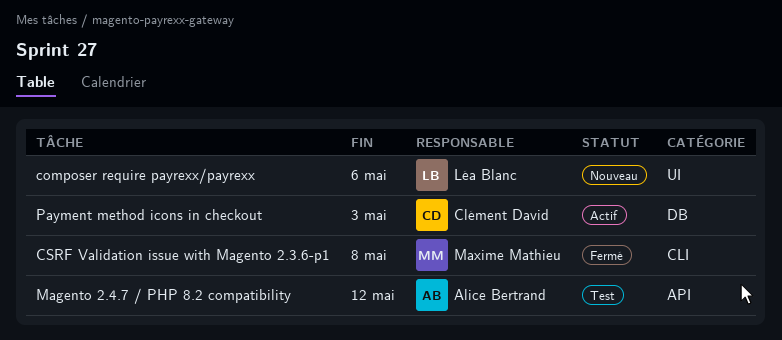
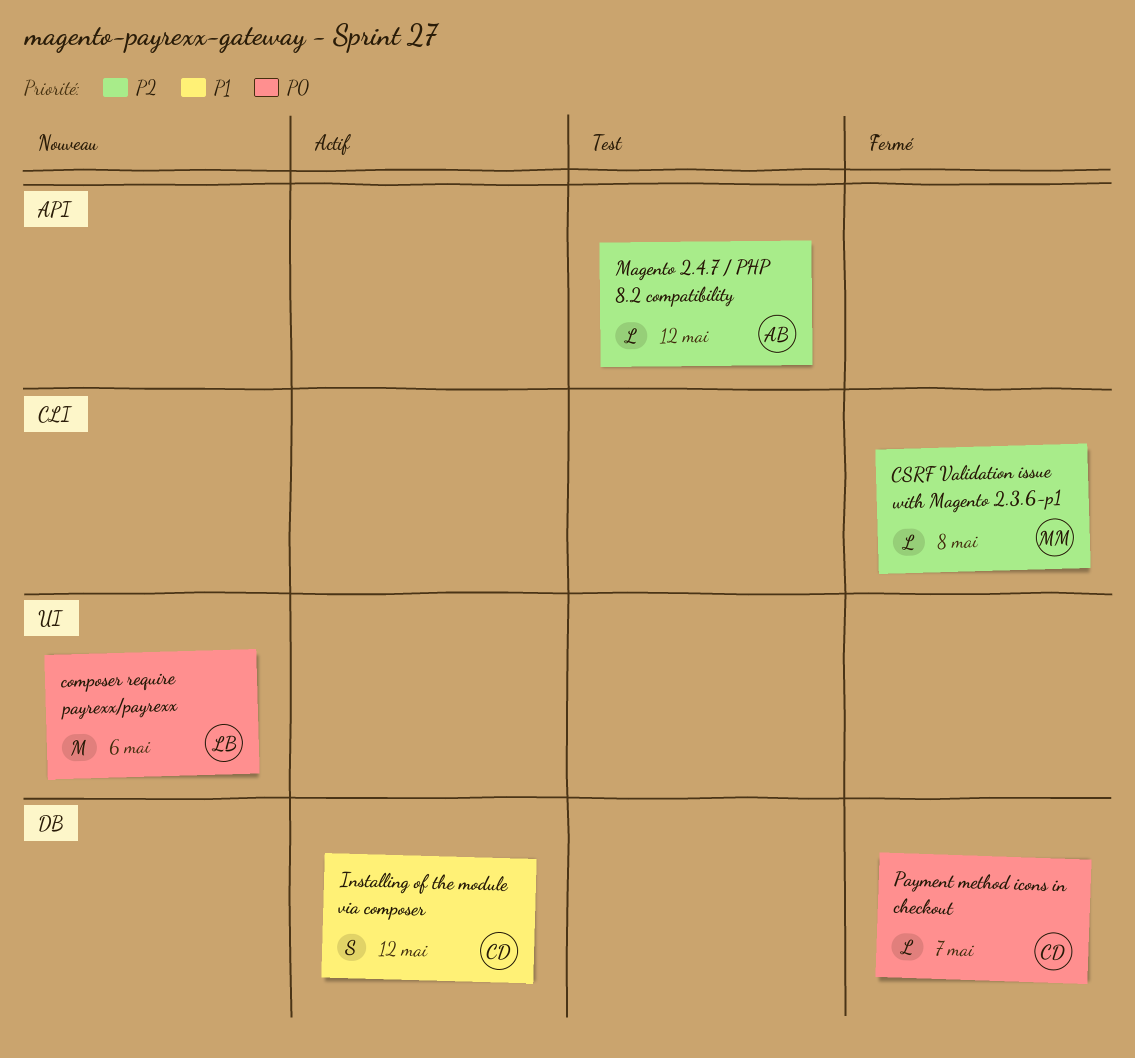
Installing of the module via composer: none -> present
Payment method icons in checkout, status: Actif -> Fermé
Payment method icons in checkout, due: May 3 -> May 7

